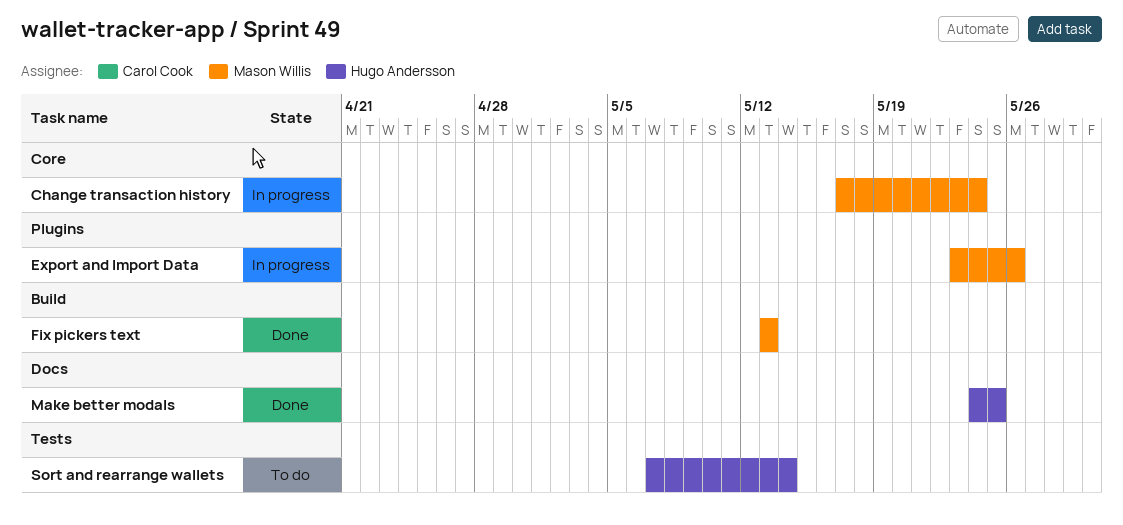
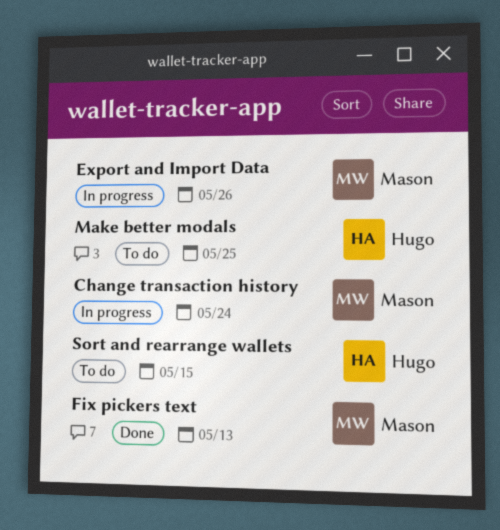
Make better modals, status: Done -> To do
Sort and rearrange wallets, due: May 14 -> May 15

